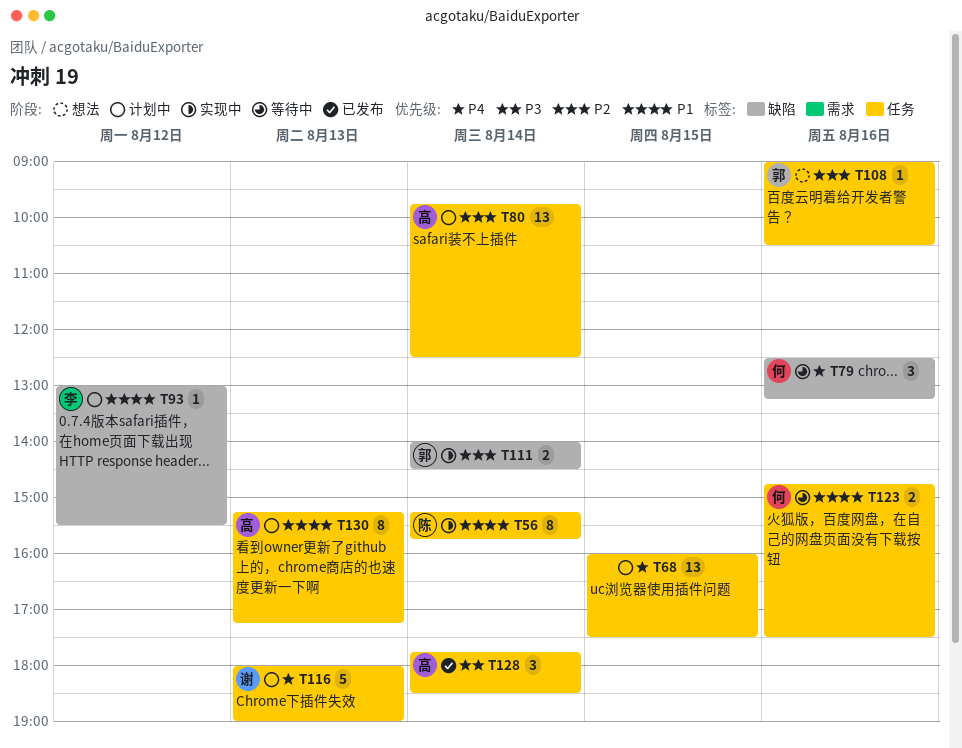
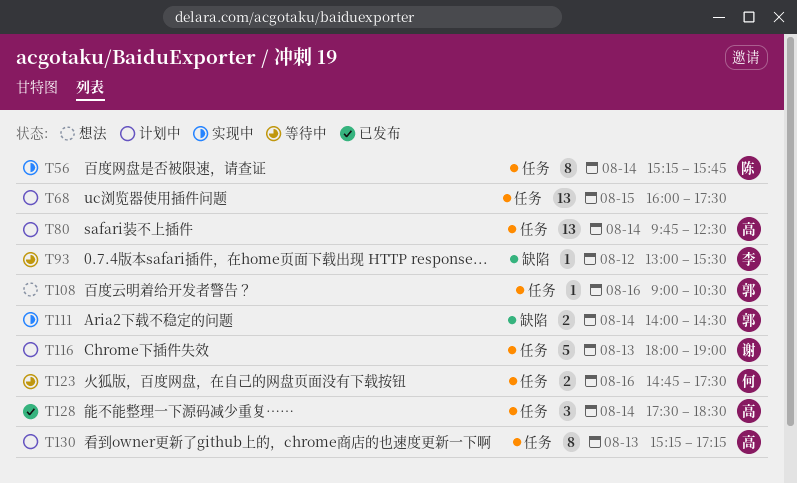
T79: present -> none
T93, status: 计划中 -> 等待中
T128, begins: 17:45 -> 17:30

